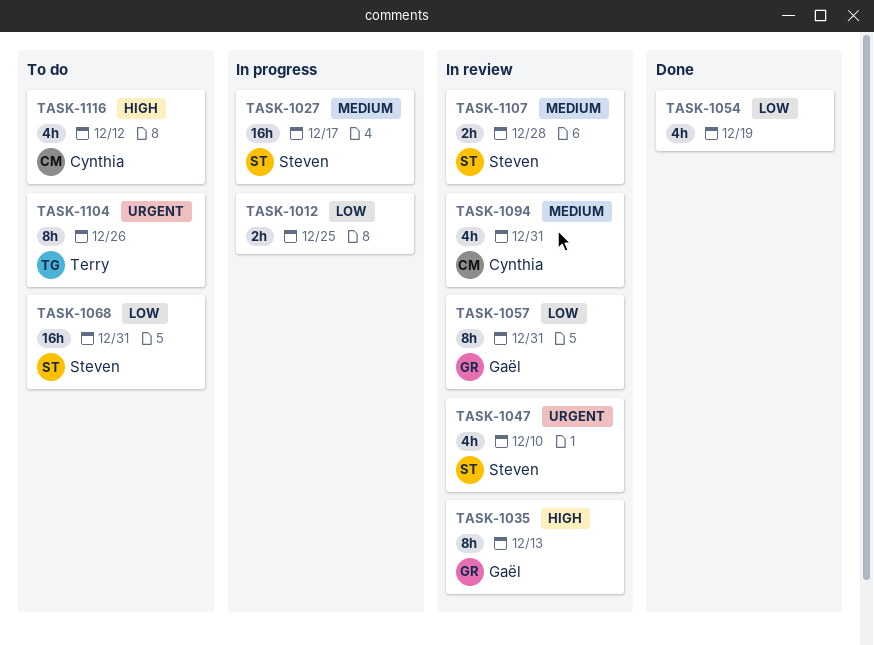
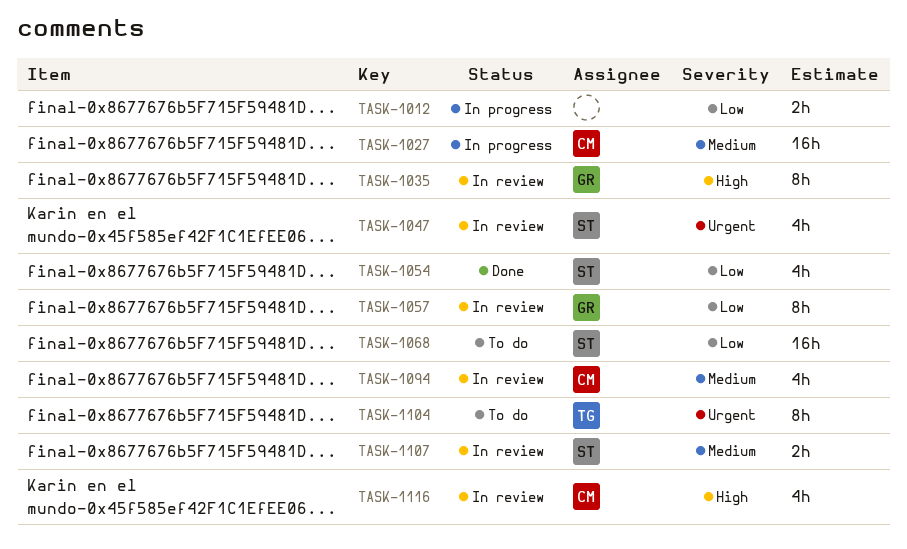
TASK-1027, owner: Steven -> Cynthia
TASK-1054, owner: none -> Steven
TASK-1116, status: To do -> In review

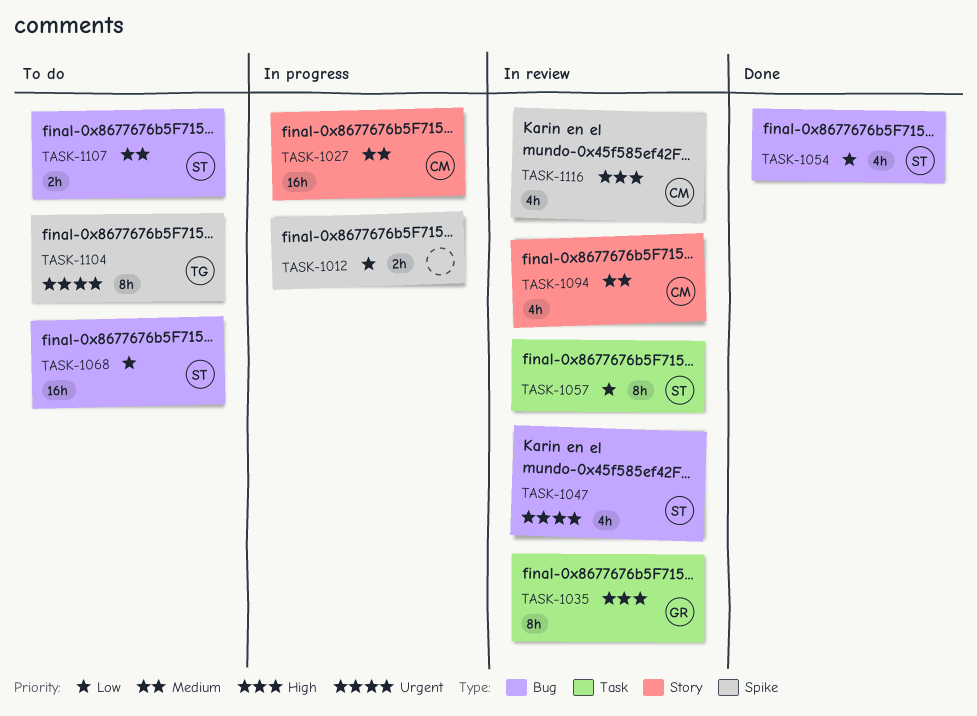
TASK-1057, owner: GR -> ST
TASK-1107, status: In review -> To do

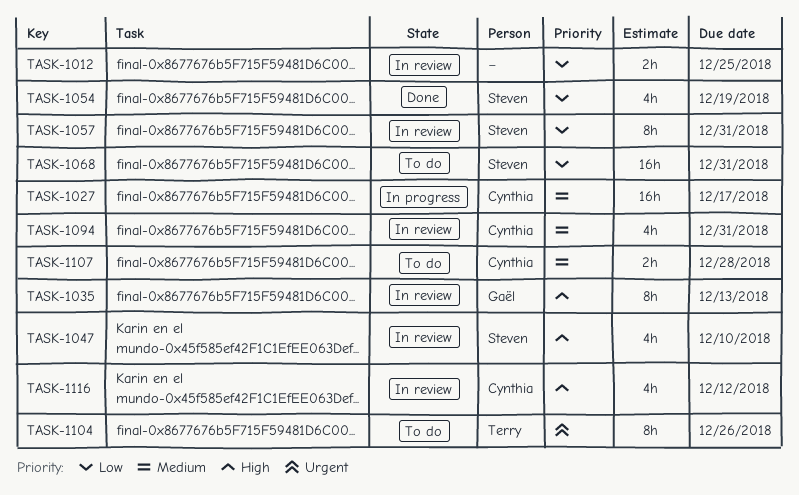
TASK-1012, status: In progress -> In review
TASK-1047, priority: Urgent -> High
TASK-1107, owner: Steven -> Cynthia

